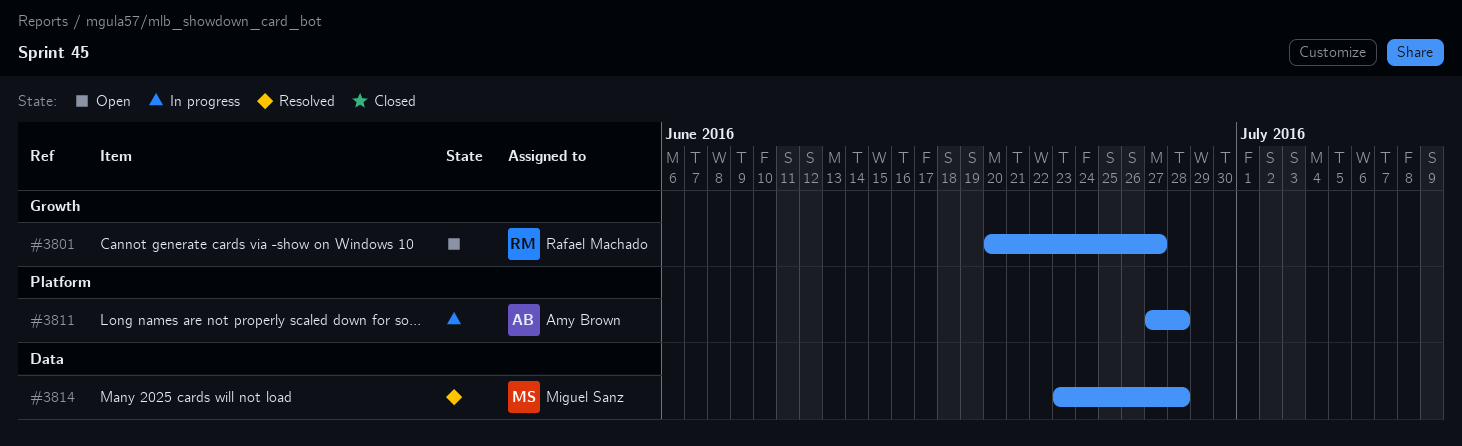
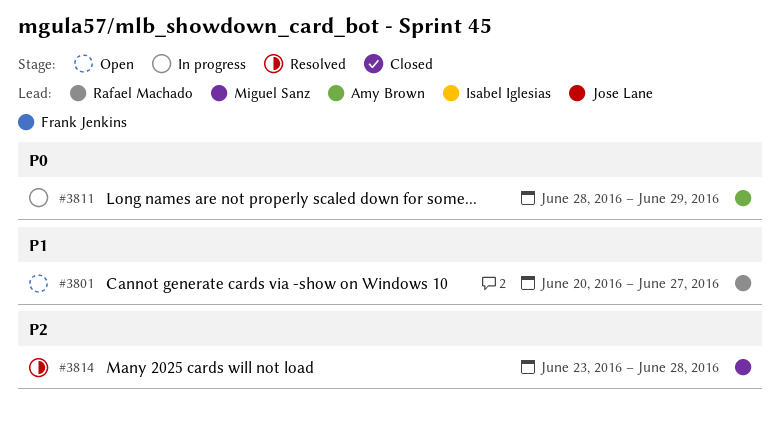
#3811, start: Jun 27 -> Jun 28
#3811, due: Jun 28 -> Jun 29

